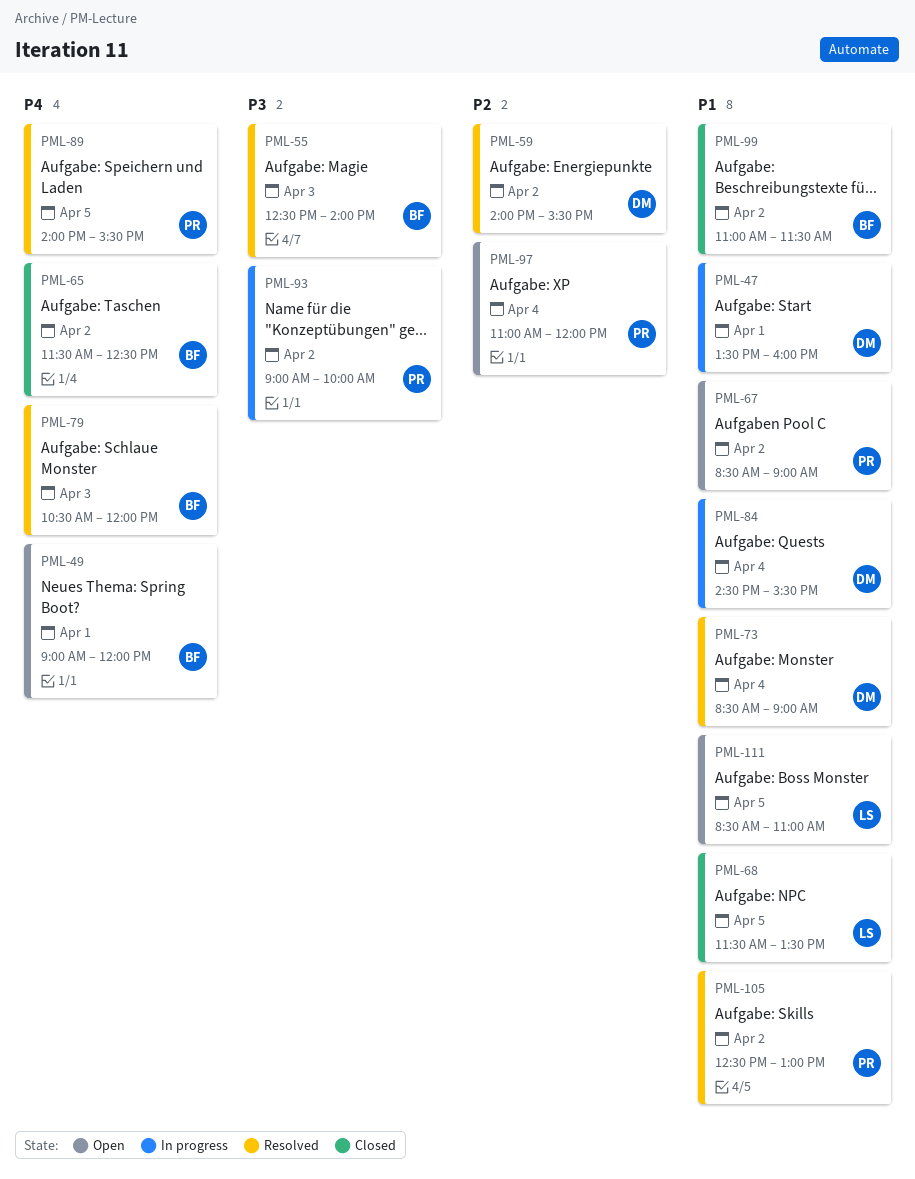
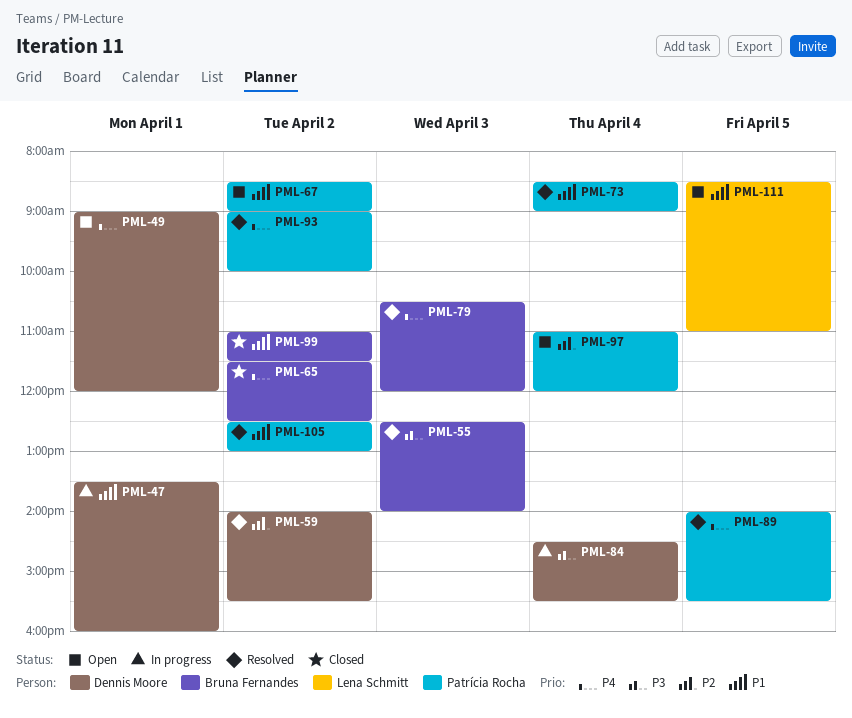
PML-49, owner: Bruna Fernandes -> Dennis Moore
PML-68: present -> none
PML-73, owner: Dennis Moore -> Patrícia Rocha
PML-84, priority: P1 -> P3
PML-93, status: In progress -> Resolved
PML-93, priority: P3 -> P4

